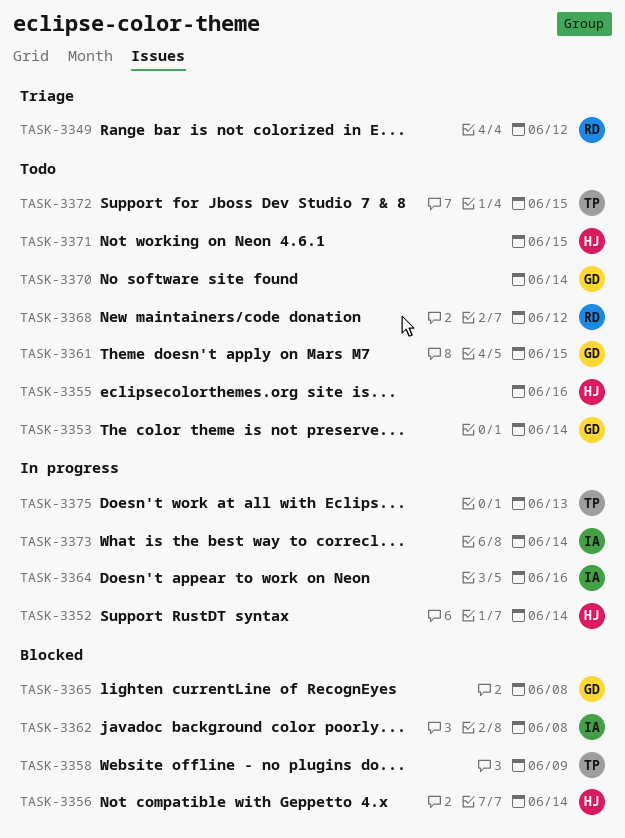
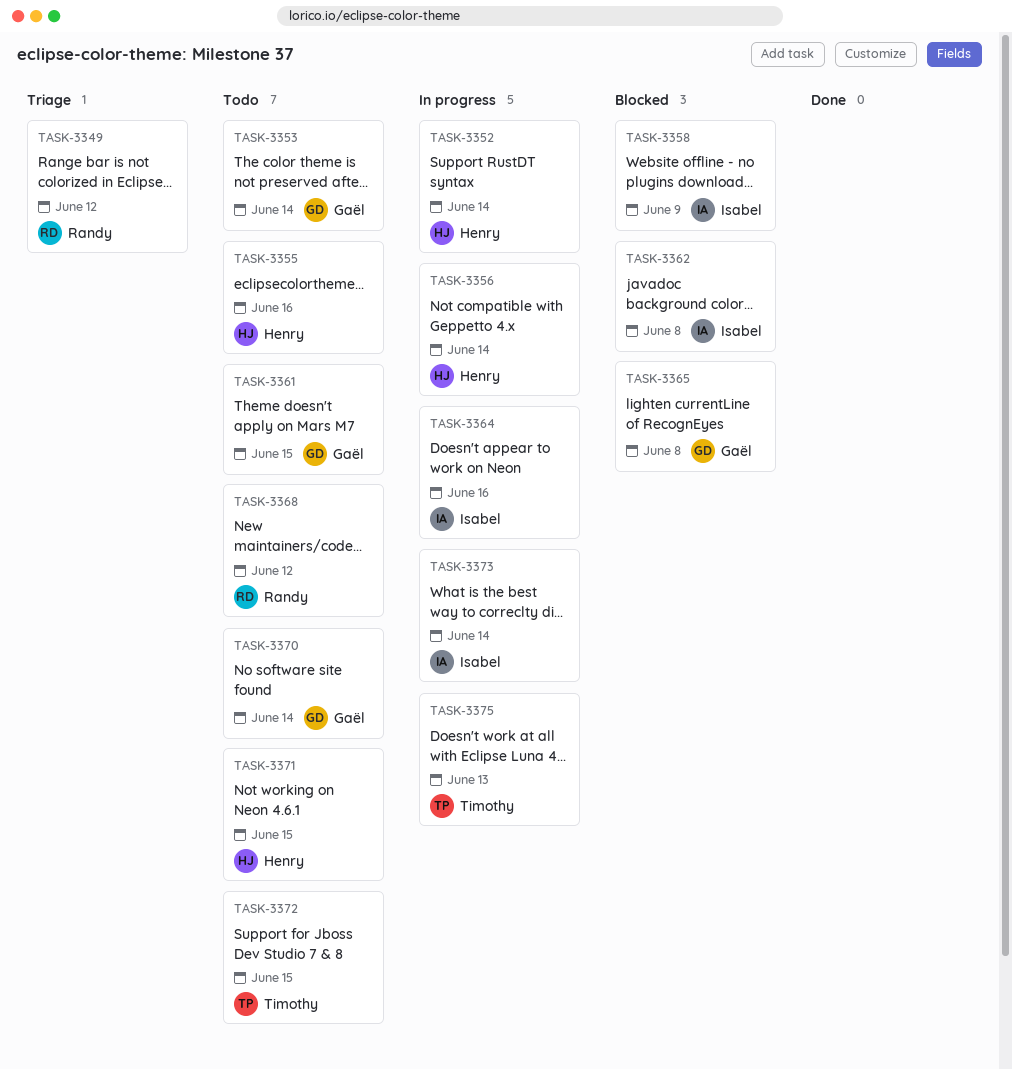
TASK-3356, status: Blocked -> In progress
TASK-3358, owner: Timothy -> Isabel

